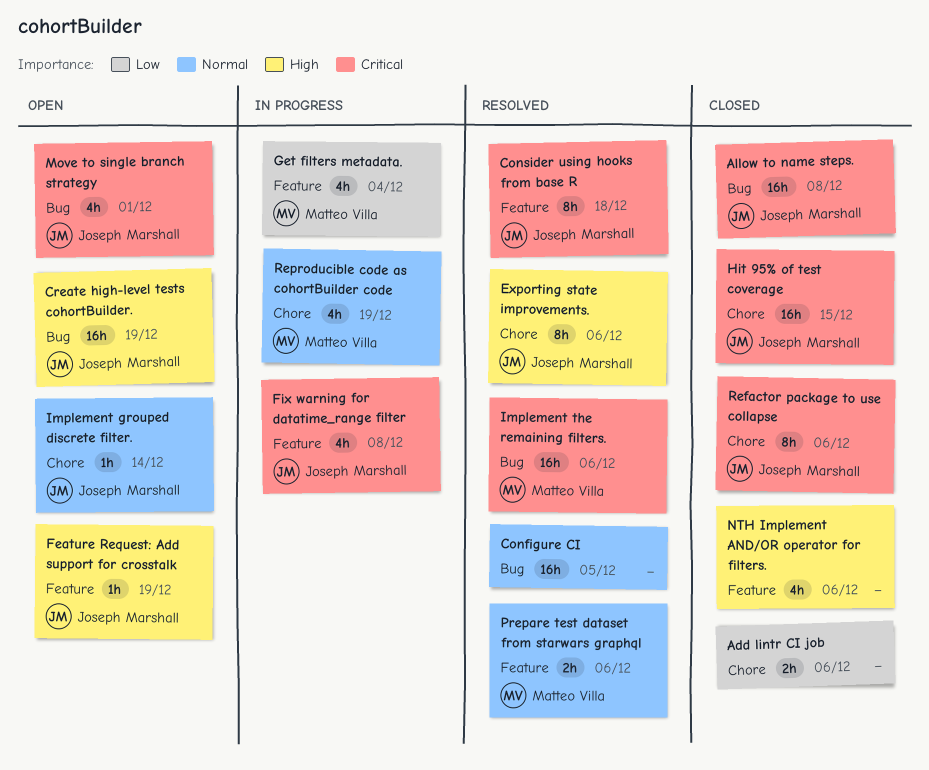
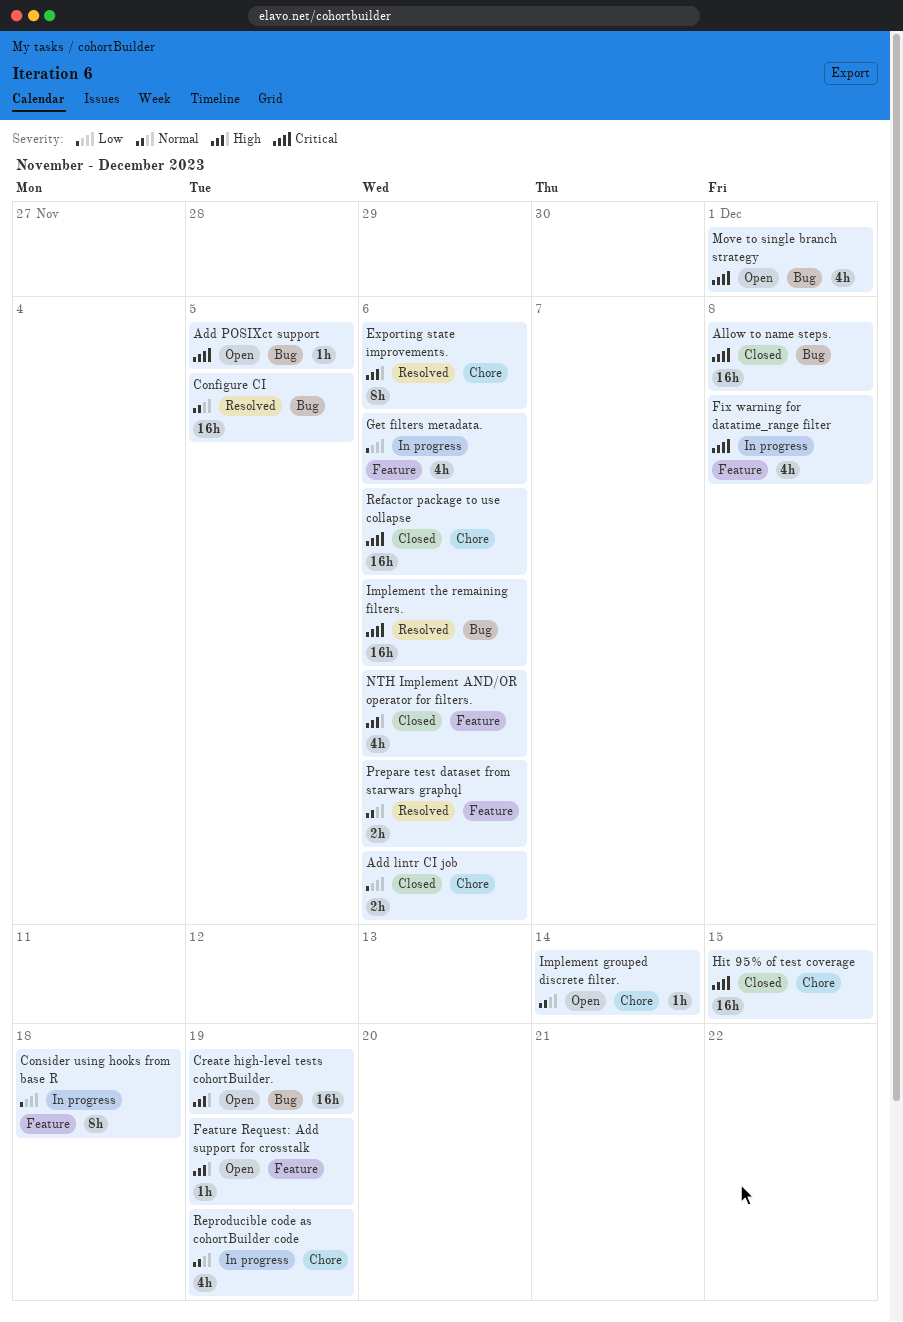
Add POSIXct support: none -> present
Consider using hooks from base R, status: Resolved -> In progress
Consider using hooks from base R, priority: Critical -> Low
Get filters metadata., due: Dec 4 -> Dec 6
Refactor package to use collapse, estimate: 8h -> 16h

